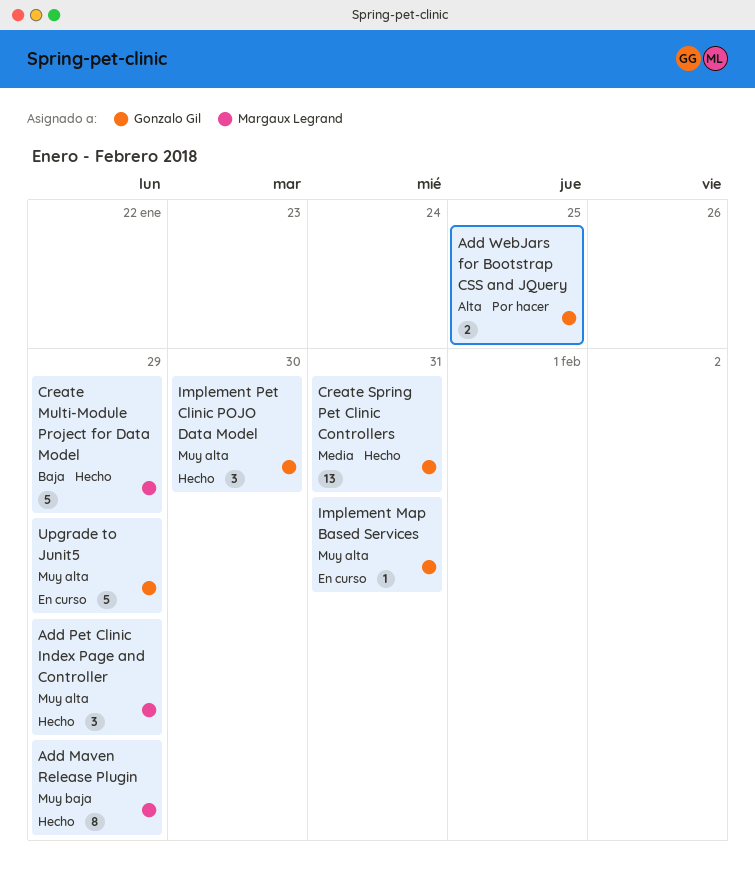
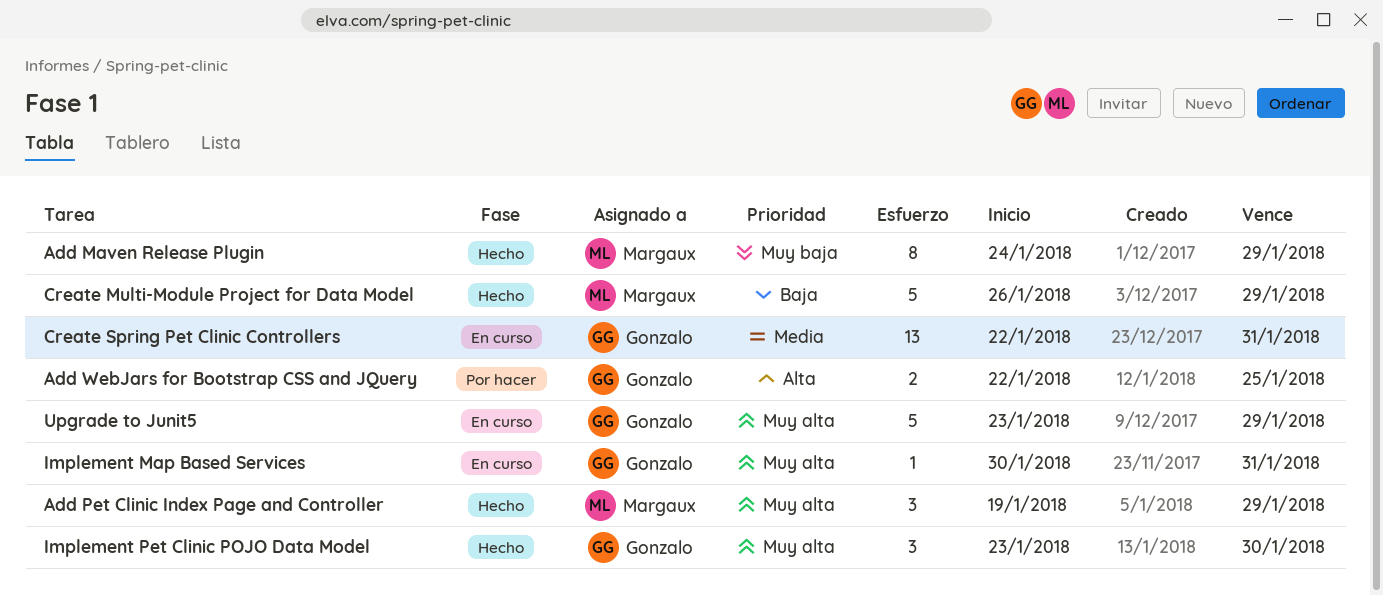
Create Spring Pet Clinic Controllers, status: Hecho -> En curso

